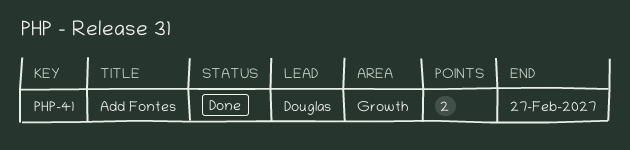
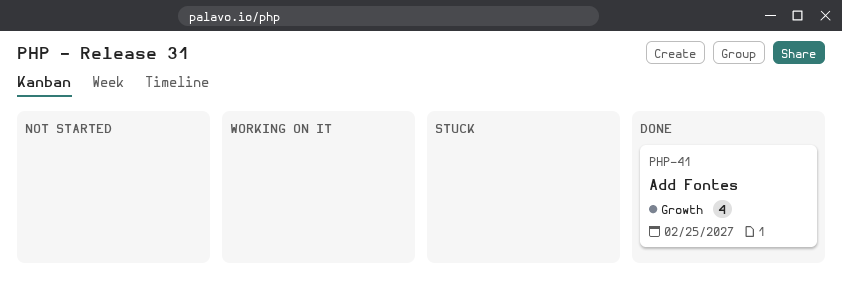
PHP-41, estimate: 2 -> 4
PHP-41, due: Feb 27 -> Feb 25

